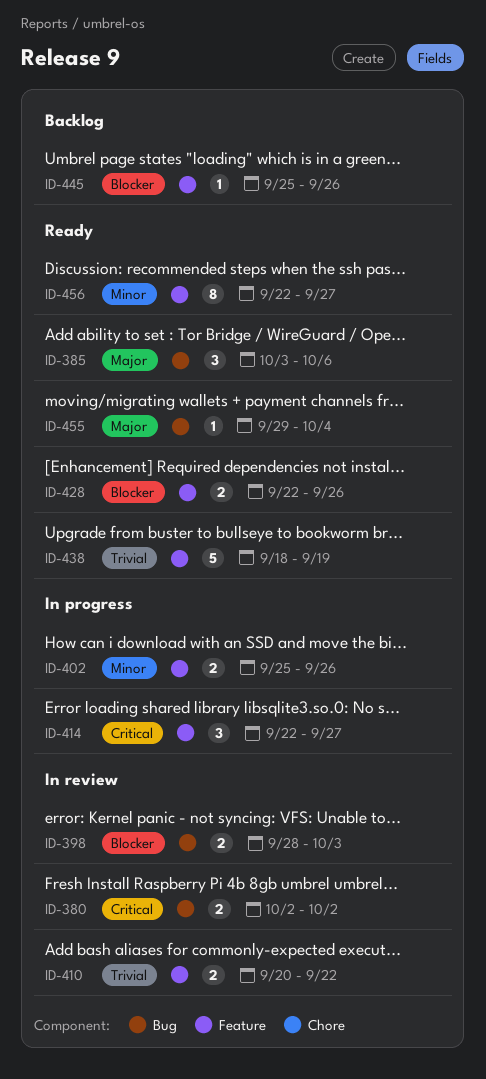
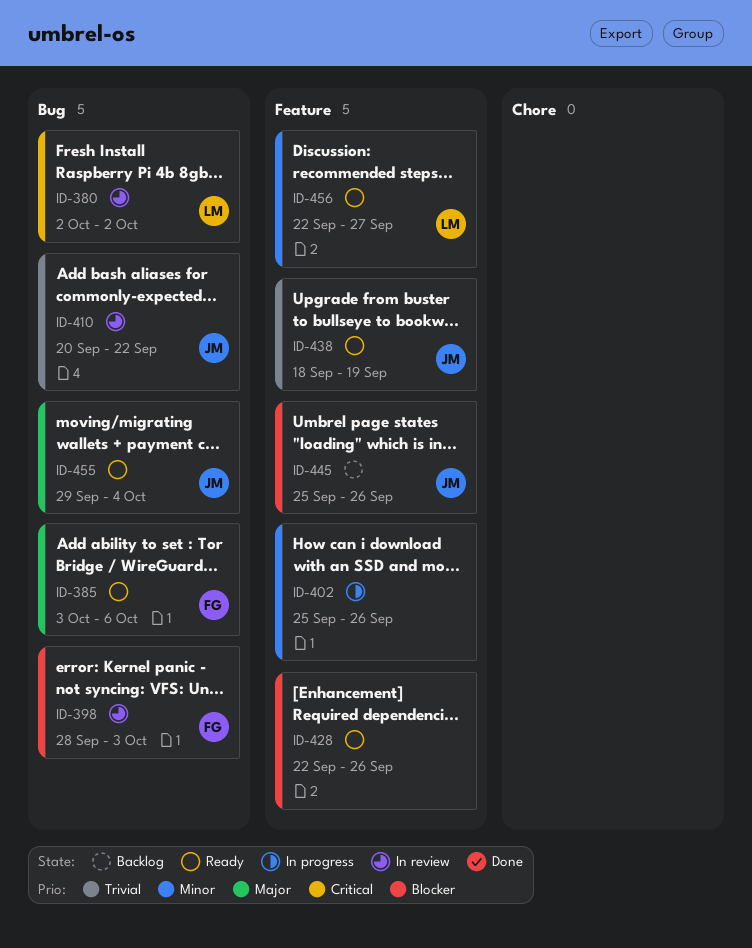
ID-410, label: Feature -> Bug
ID-414: present -> none

